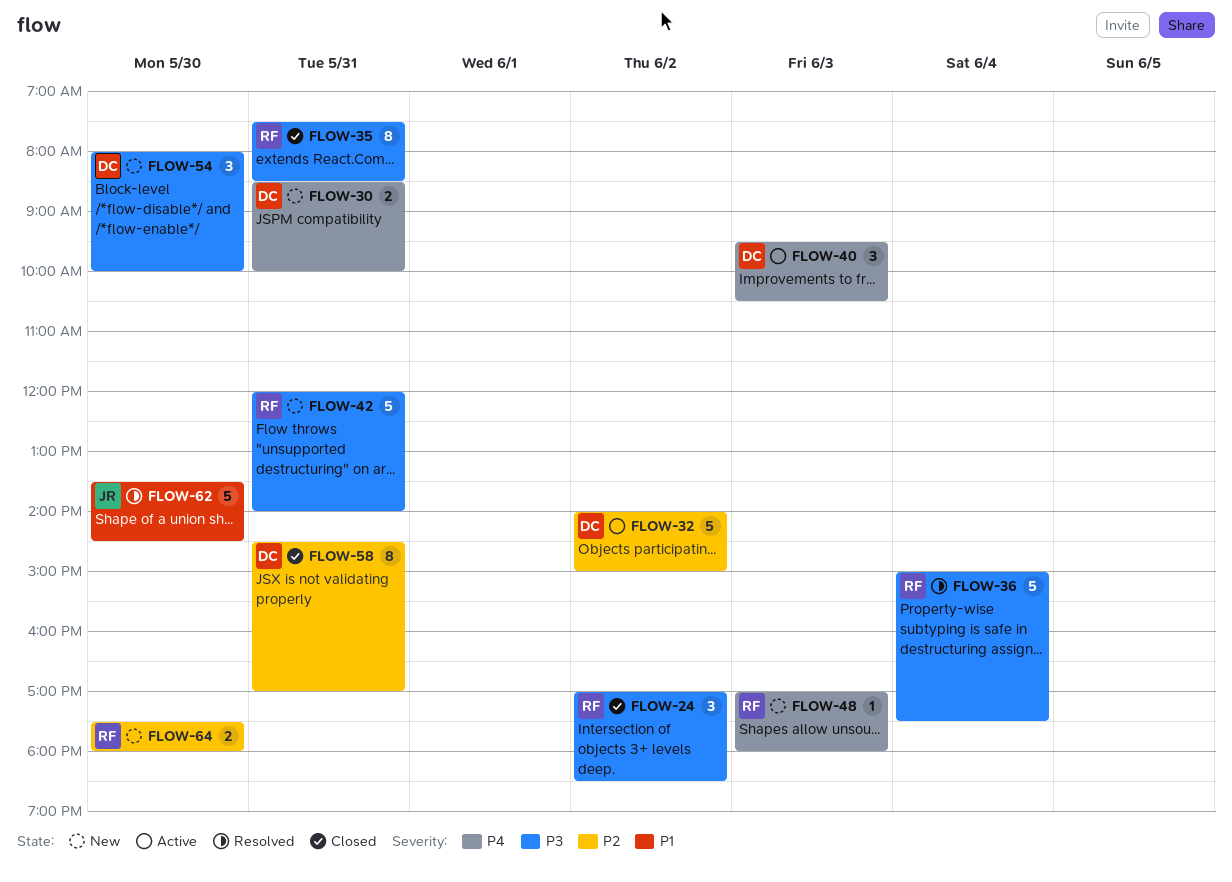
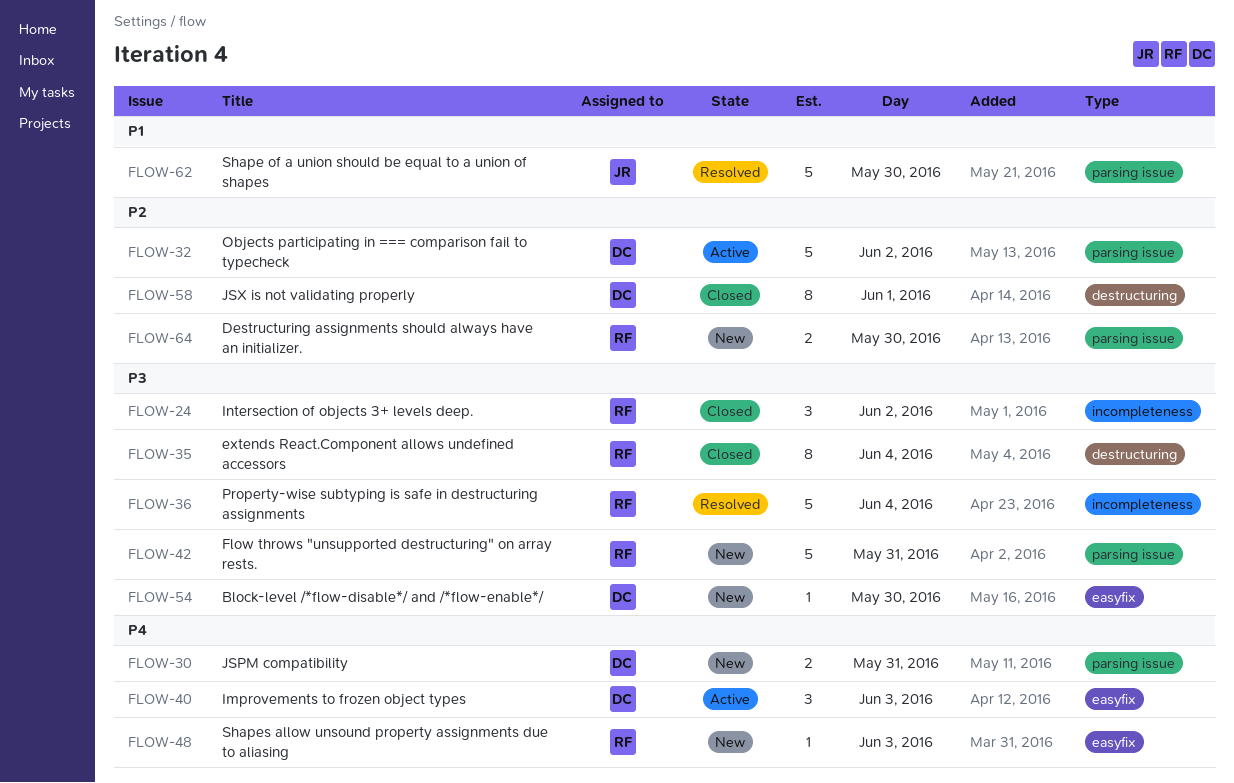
FLOW-35, day: May 31 -> Jun 4
FLOW-54, estimate: 3 -> 1
FLOW-58, day: May 31 -> Jun 1

